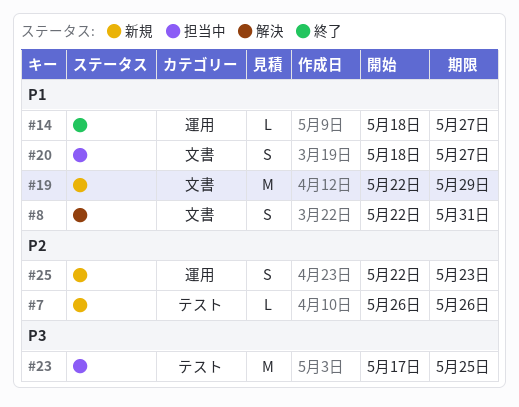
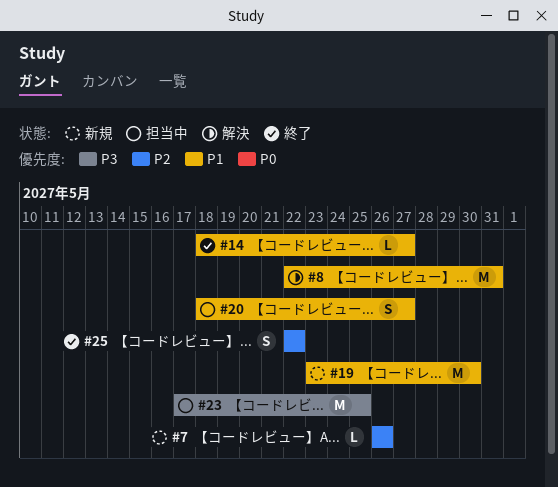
#8, estimate: S -> M
#19, start: May 22 -> May 23
#19, due: May 29 -> May 30
#25, status: 新規 -> 終了
#25, due: May 23 -> May 22

